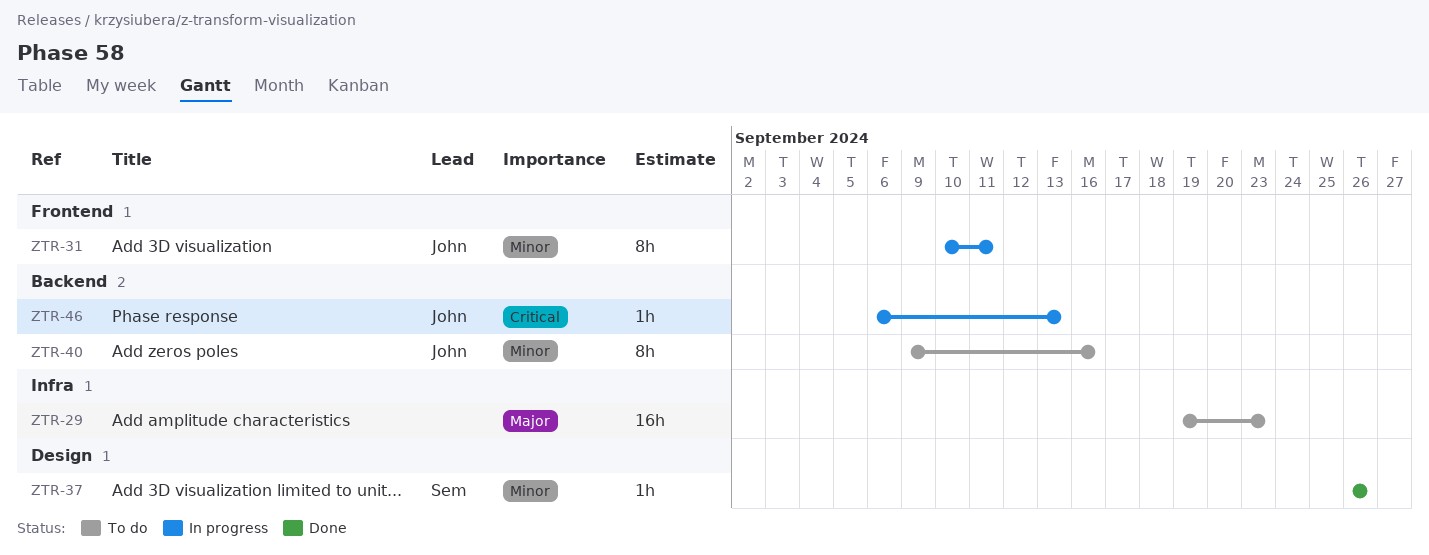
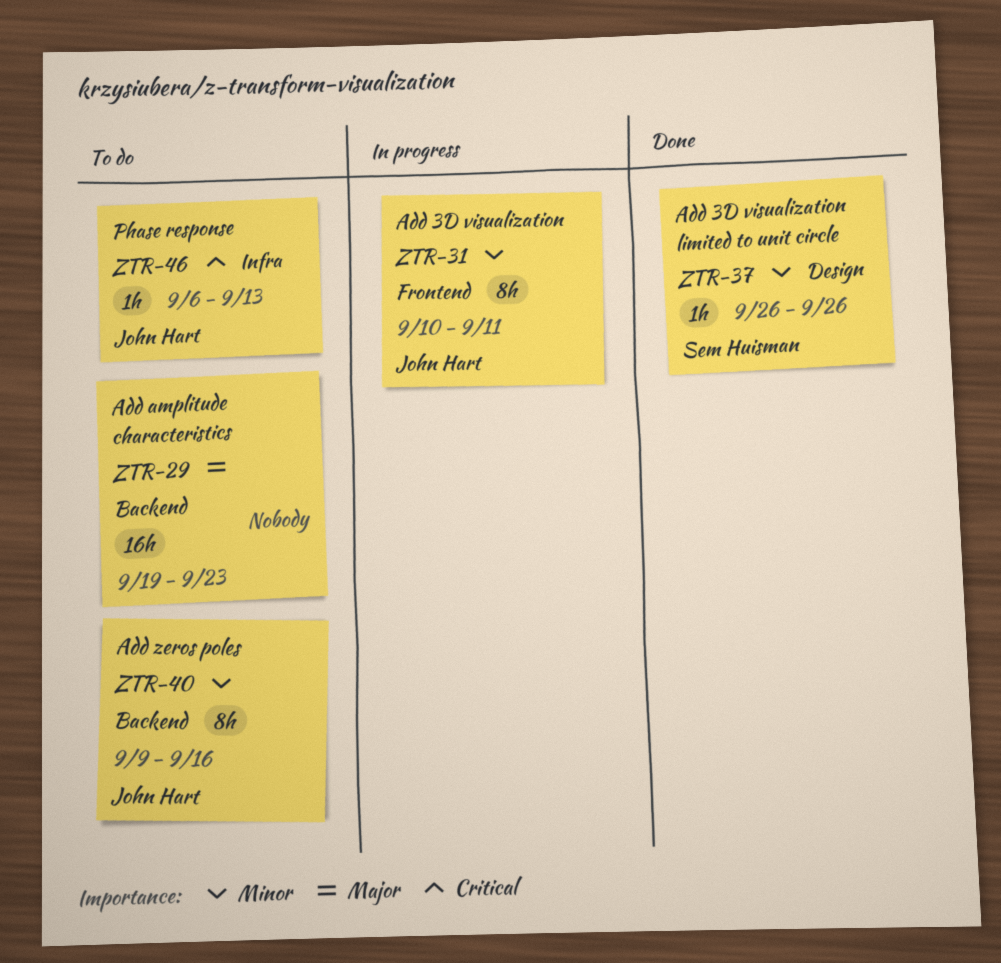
ZTR-29, label: Infra -> Backend
ZTR-46, status: In progress -> To do
ZTR-46, label: Backend -> Infra

